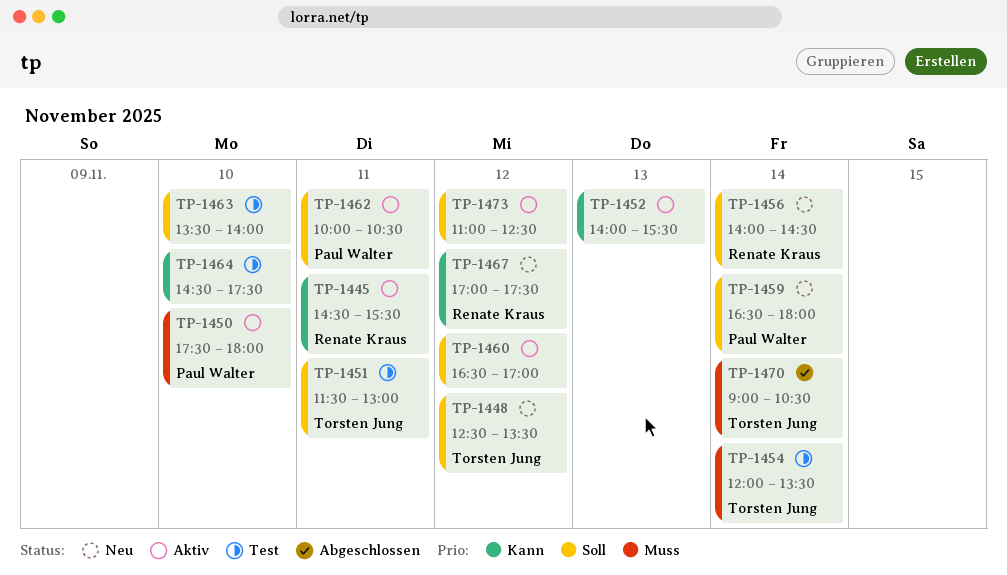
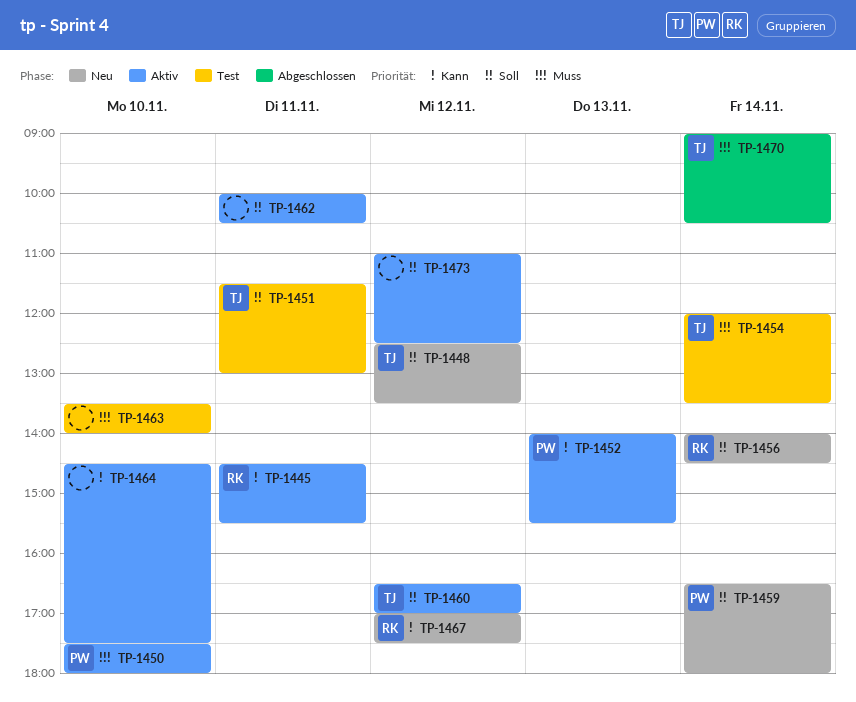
TP-1452, owner: none -> Paul Walter
TP-1460, owner: none -> Torsten Jung
TP-1462, owner: Paul Walter -> none
TP-1463, priority: Soll -> Muss
TP-1464, status: Test -> Aktiv

